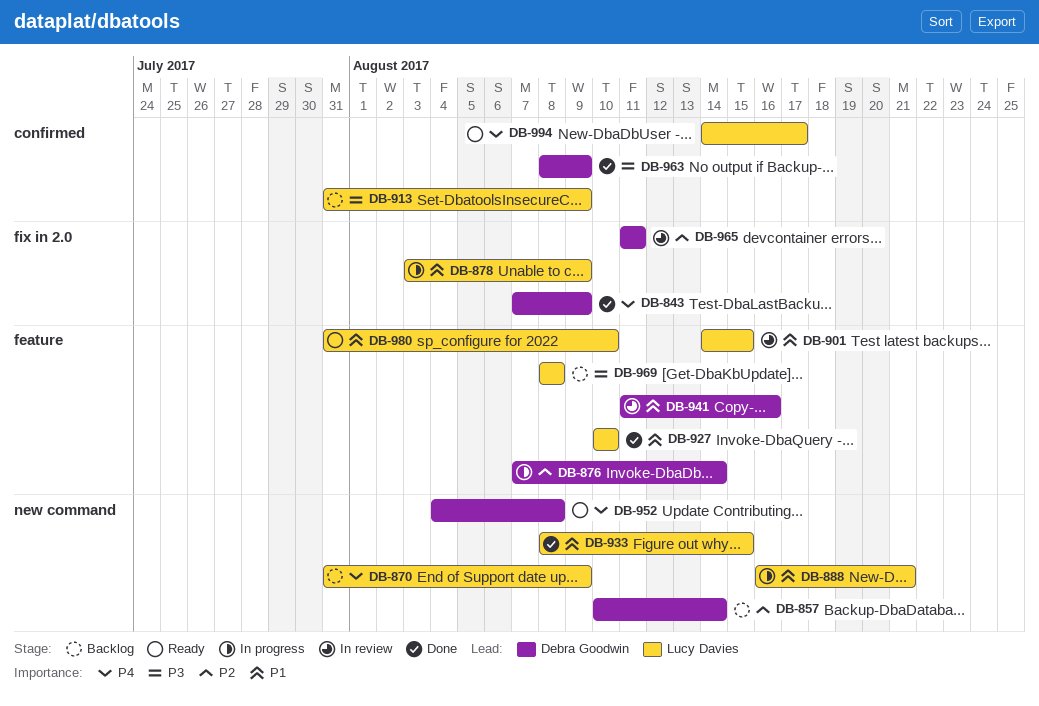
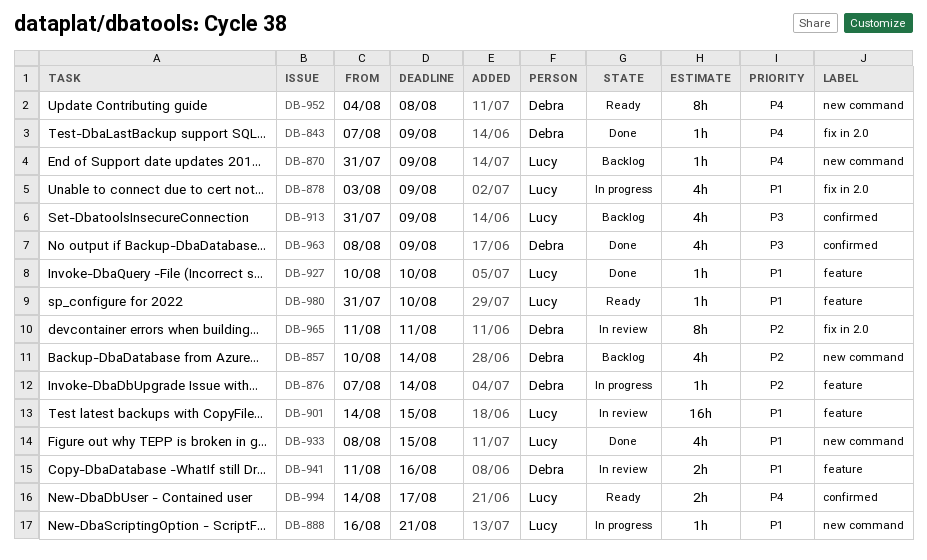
DB-969: present -> none

